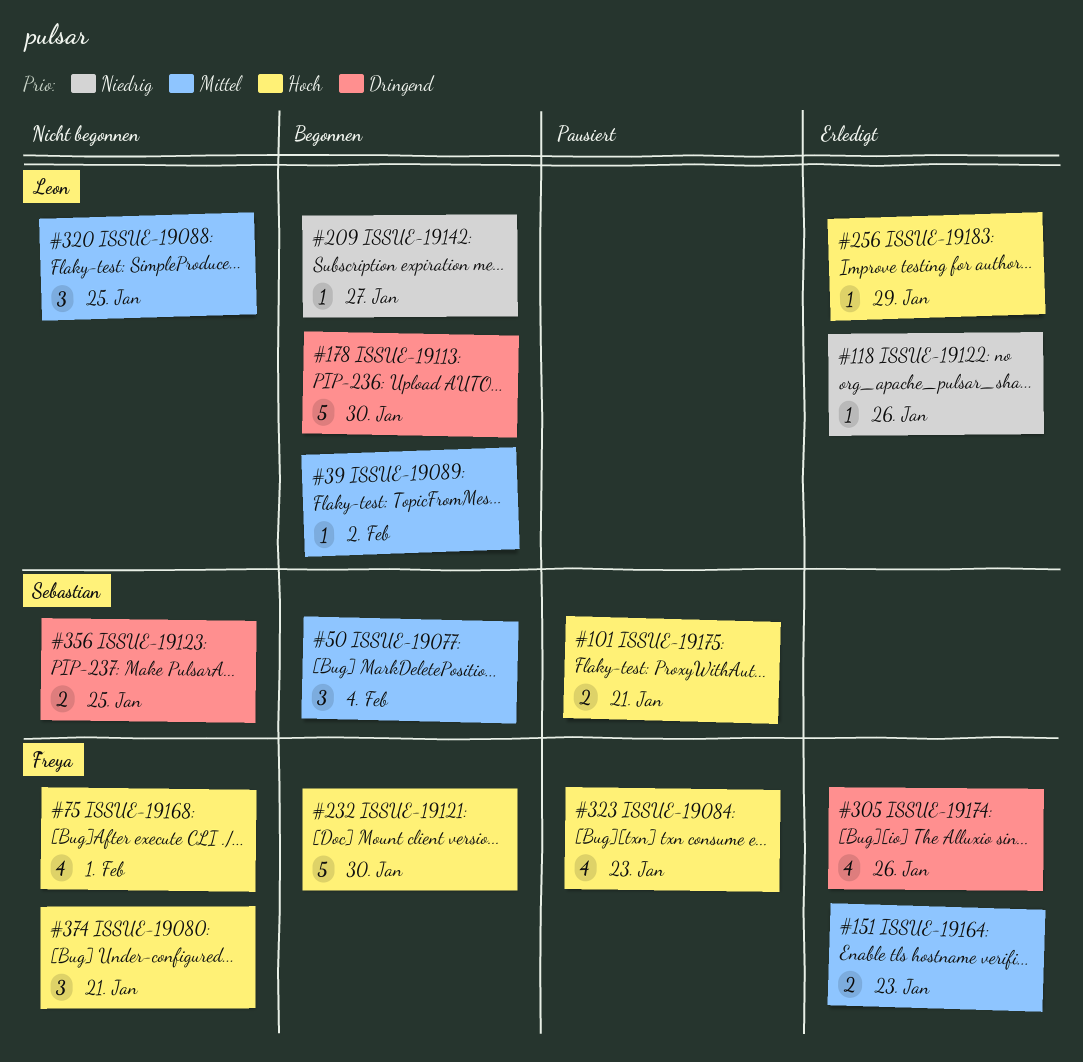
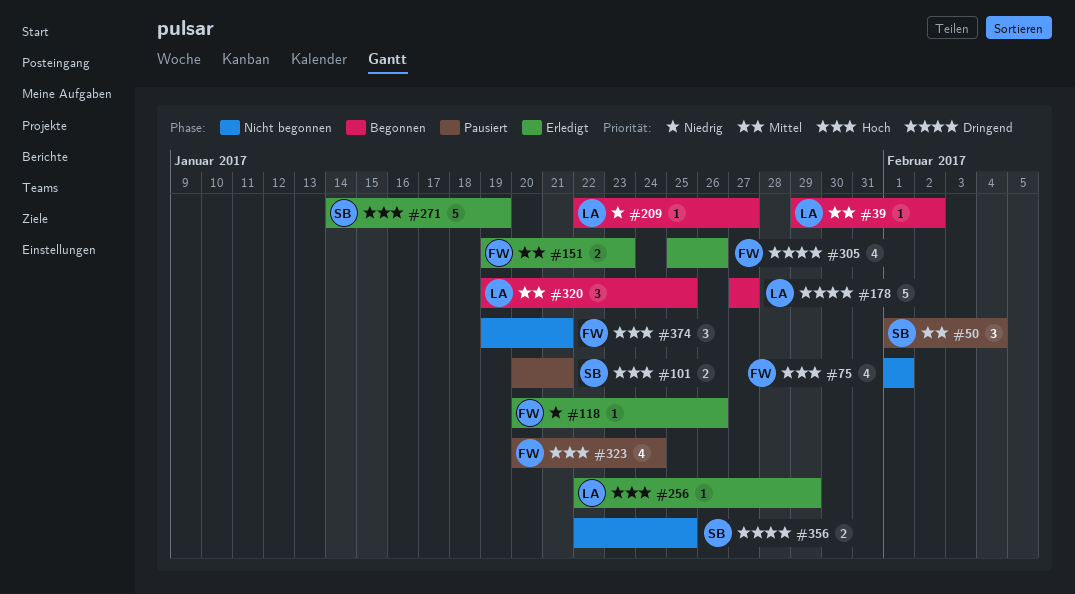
#50, status: Begonnen -> Pausiert
#118, owner: Leon -> Freya
#178, due: Jan 30 -> Jan 27
#232: present -> none
#271: none -> present
#320, status: Nicht begonnen -> Begonnen
#323, due: Jan 23 -> Jan 24

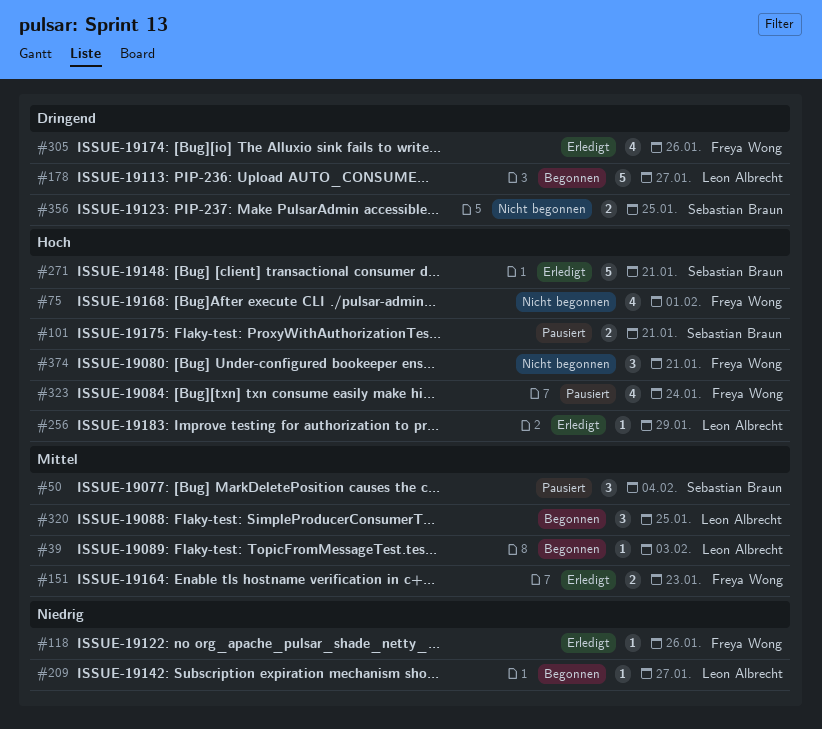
#39, due: Feb 2 -> Feb 3
#271, due: Jan 19 -> Jan 21

